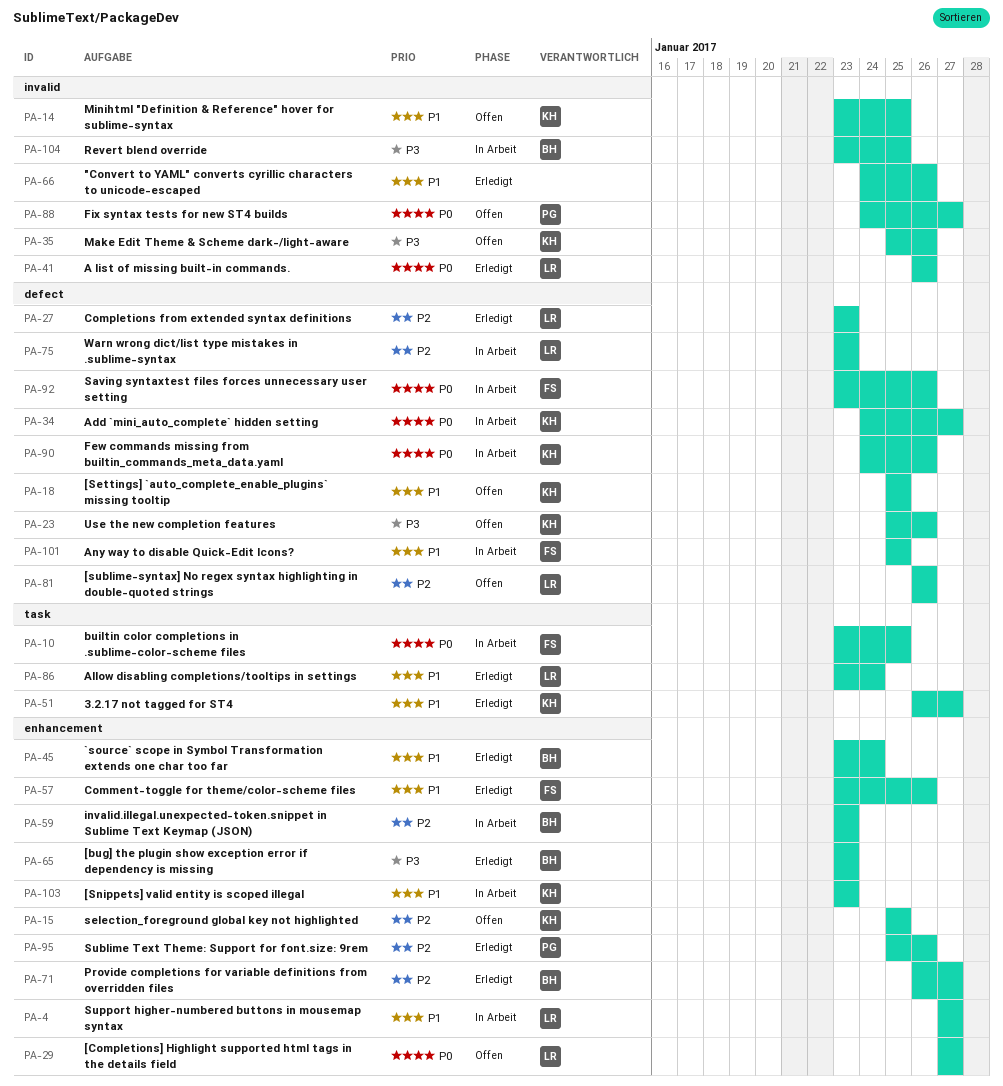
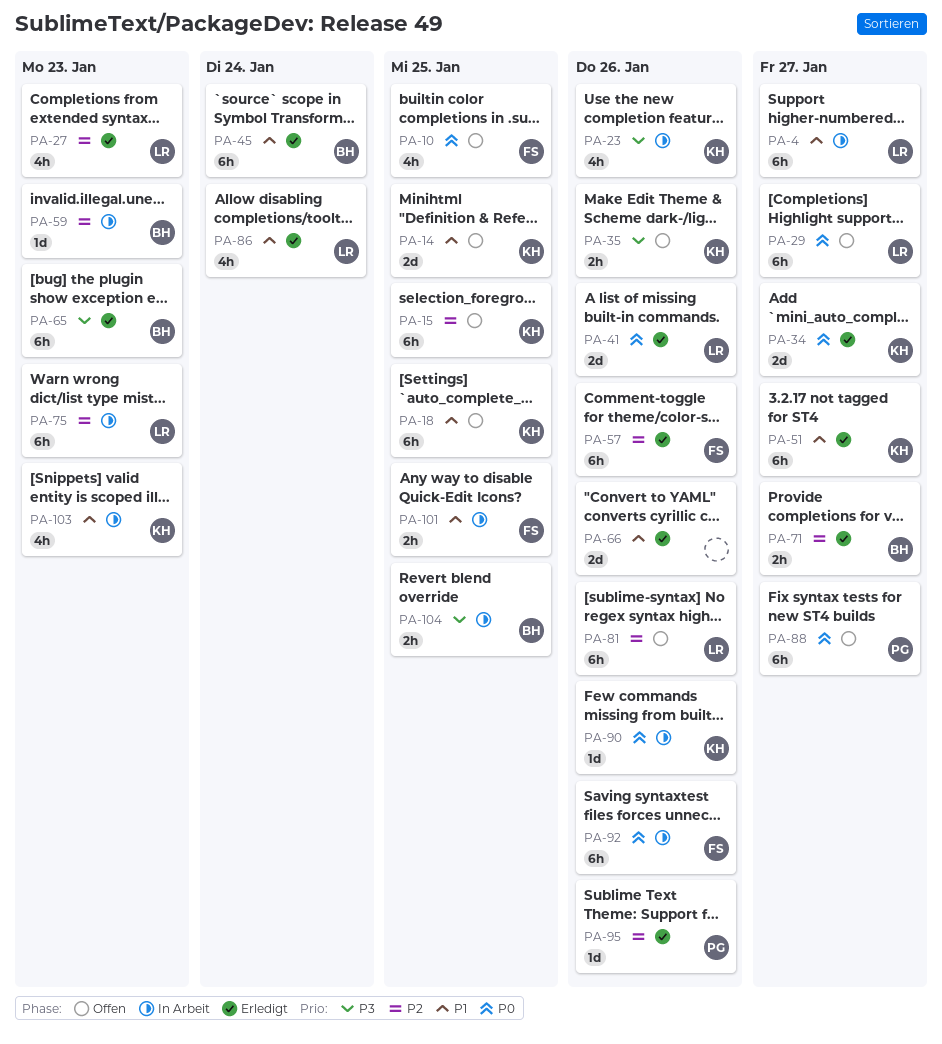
PA-10, status: In Arbeit -> Offen
PA-23, status: Offen -> In Arbeit
PA-34, status: In Arbeit -> Erledigt
PA-57, priority: P1 -> P2

